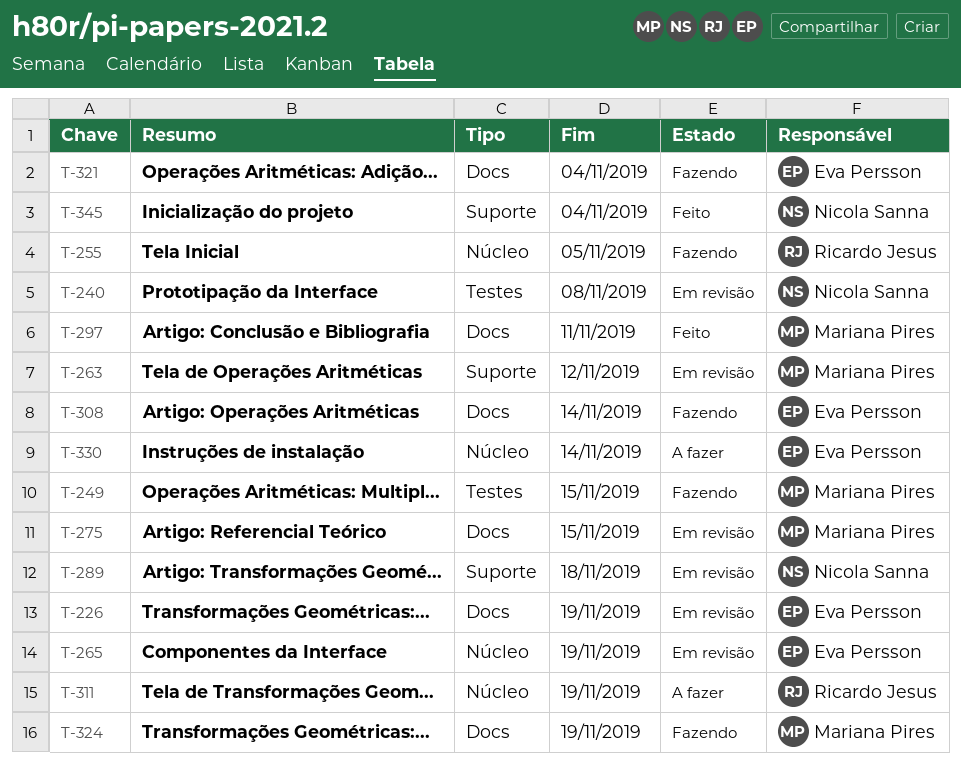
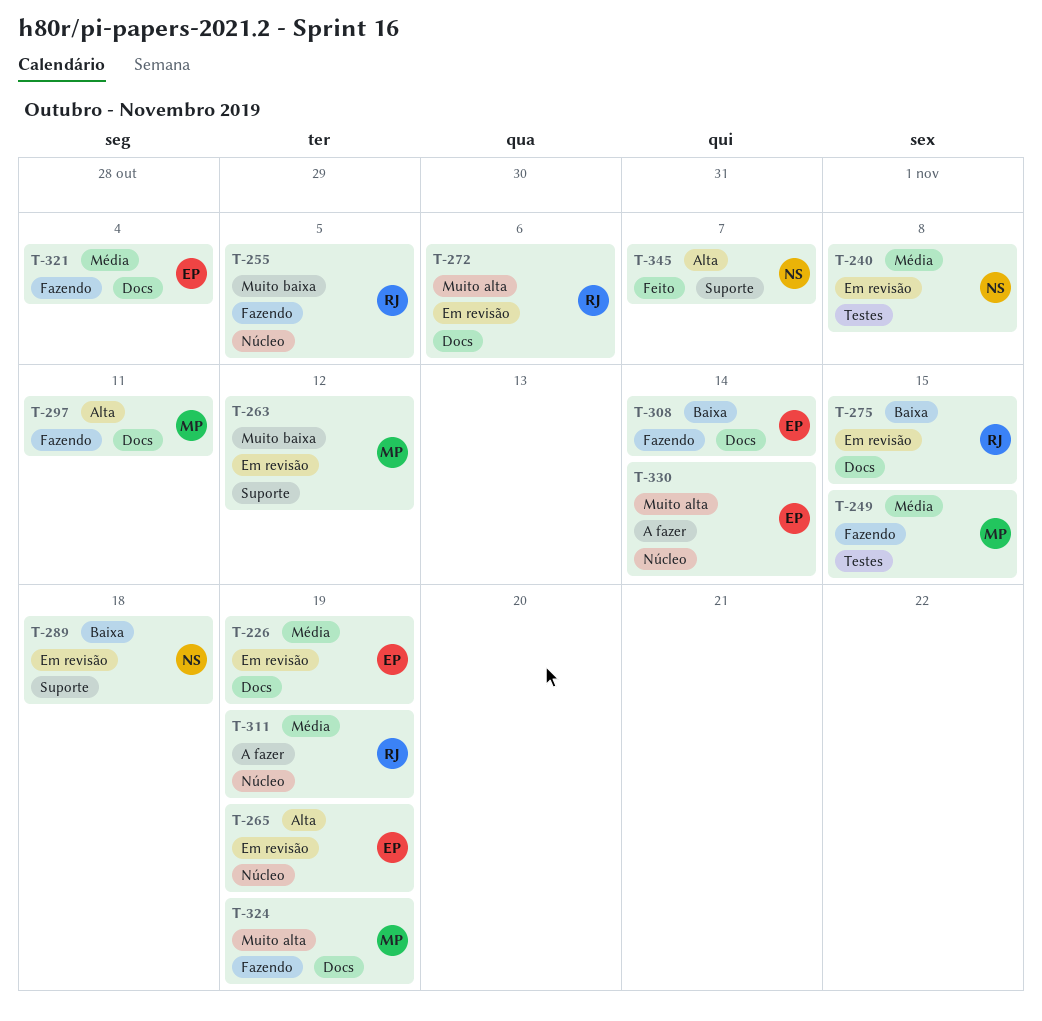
T-272: none -> present
T-275, owner: Mariana Pires -> Ricardo Jesus
T-297, status: Feito -> Fazendo
T-345, due: Nov 4 -> Nov 7

